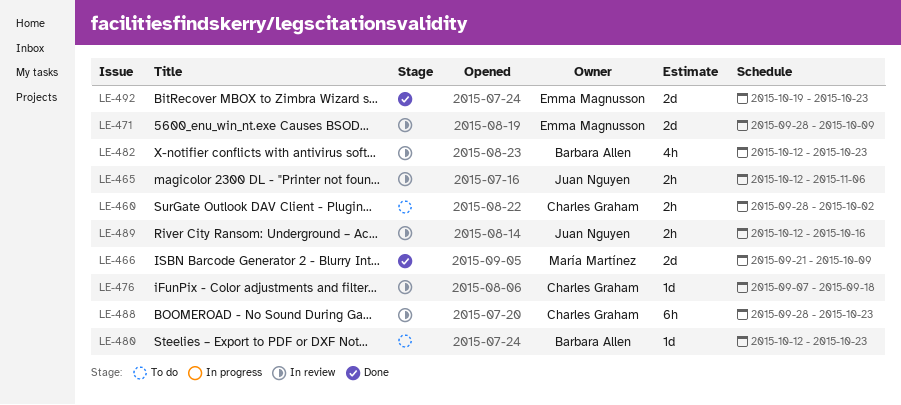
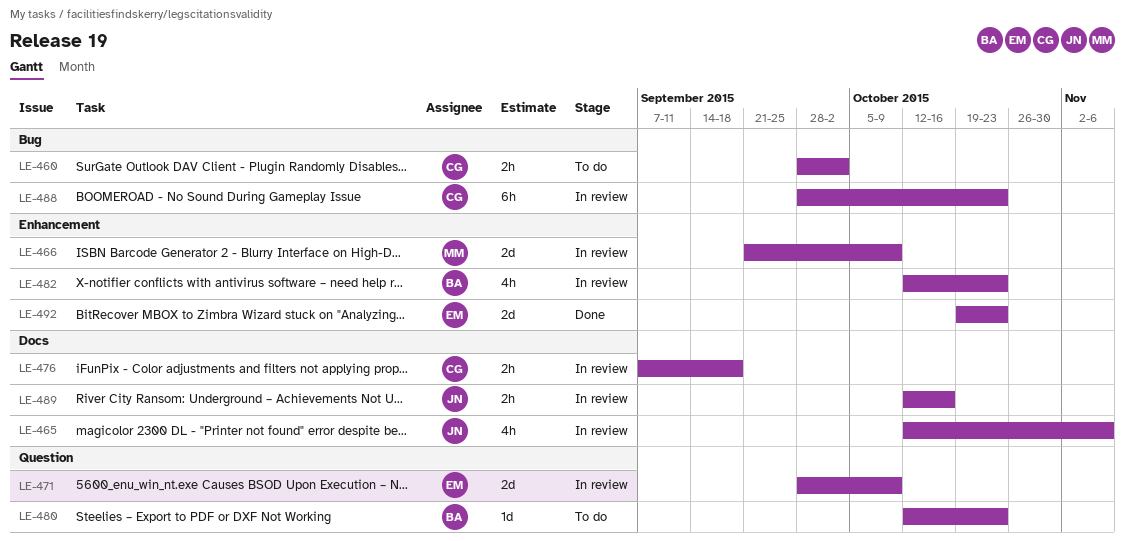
LE-465, estimate: 2h -> 4h
LE-466, status: Done -> In review
LE-476, estimate: 1d -> 2h

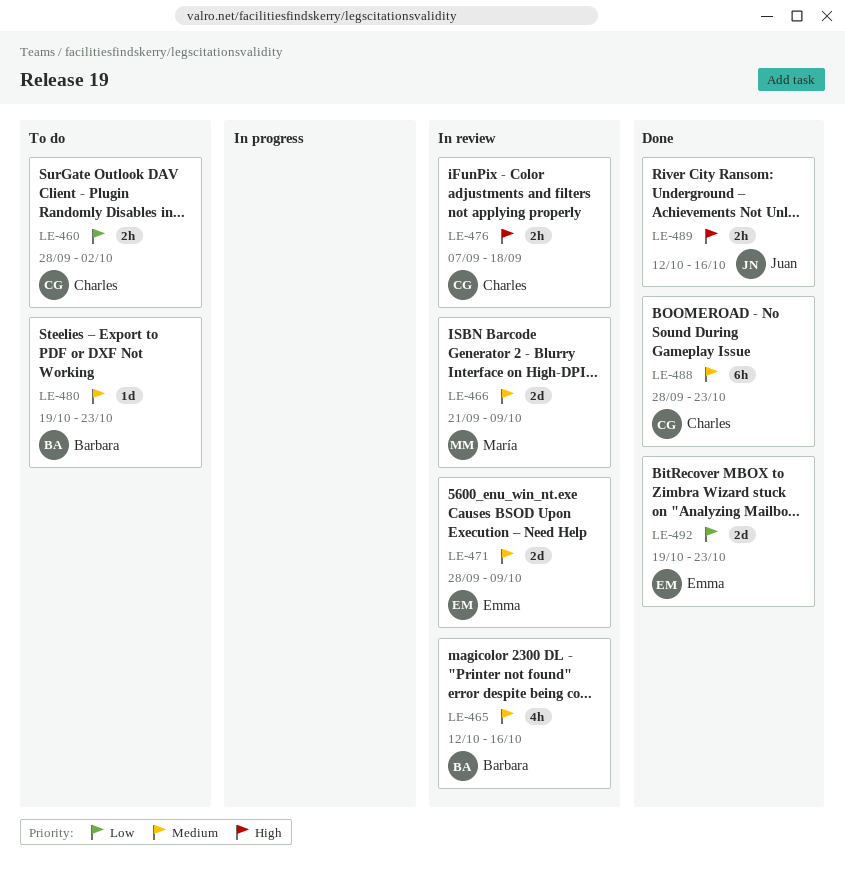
LE-465, owner: Juan -> Barbara
LE-465, due: Nov 6 -> Oct 16
LE-480, start: Oct 12 -> Oct 19
LE-482: present -> none
LE-488, status: In review -> Done
LE-489, status: In review -> Done

